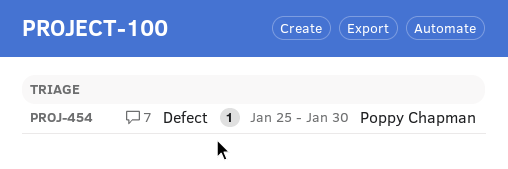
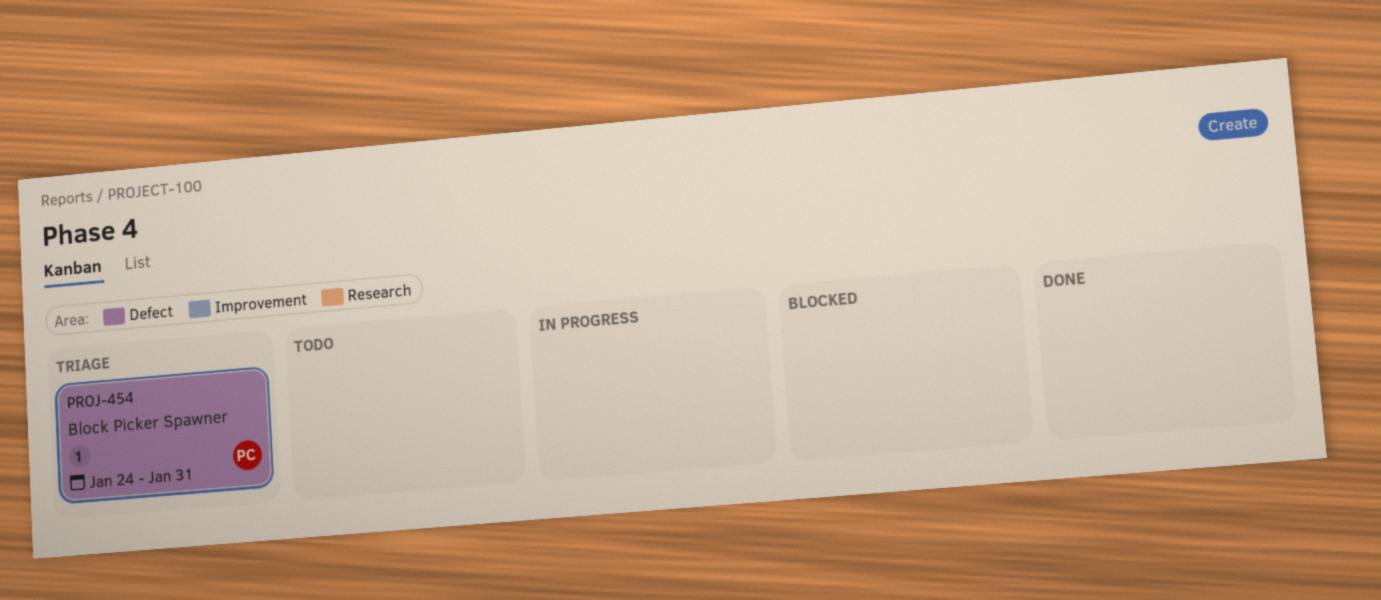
PROJ-454, start: Jan 25 -> Jan 24
PROJ-454, due: Jan 30 -> Jan 31

